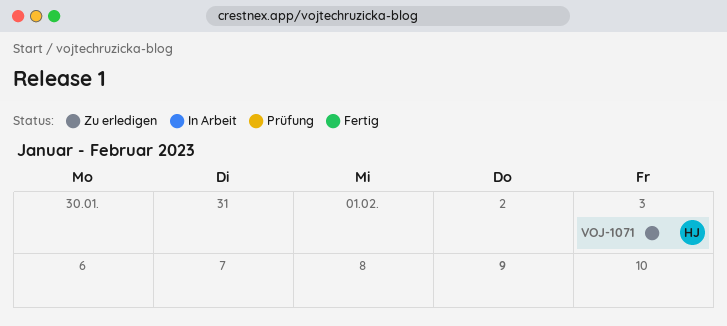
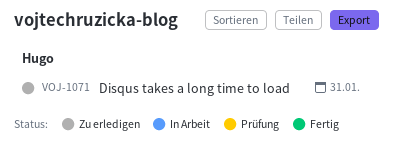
VOJ-1071, due: Feb 3 -> Jan 31

